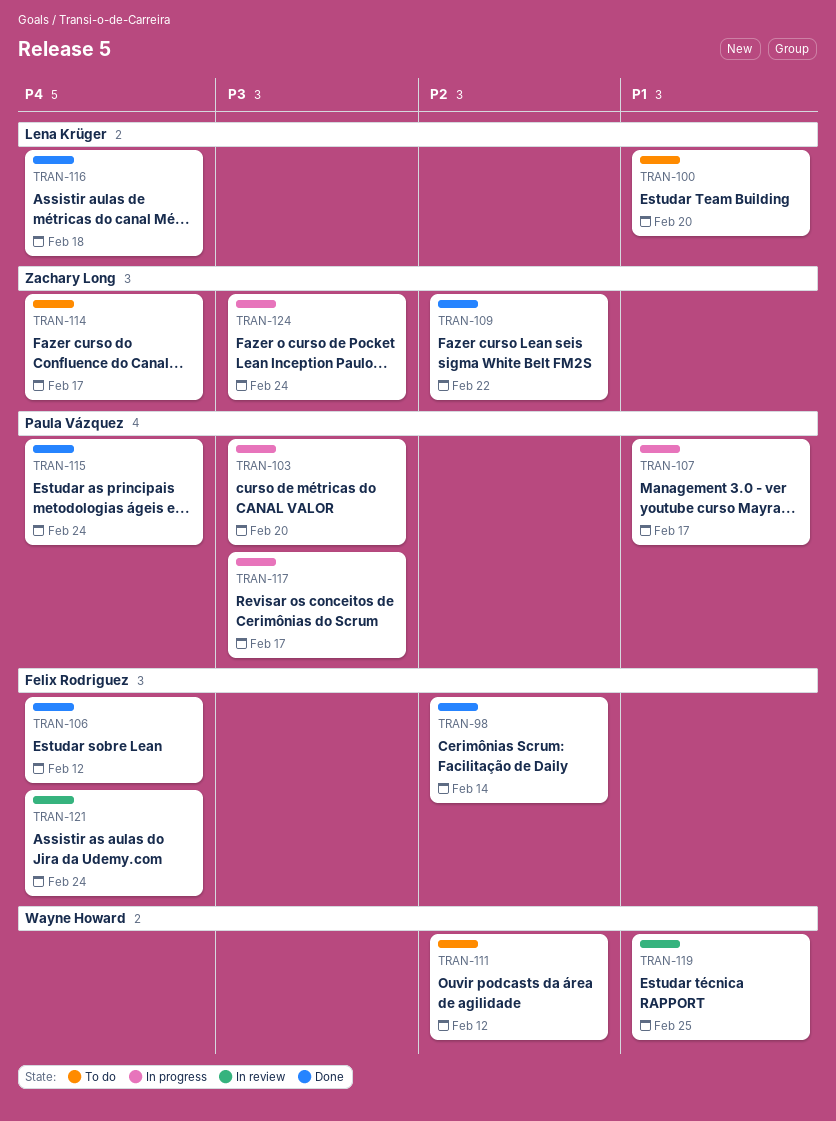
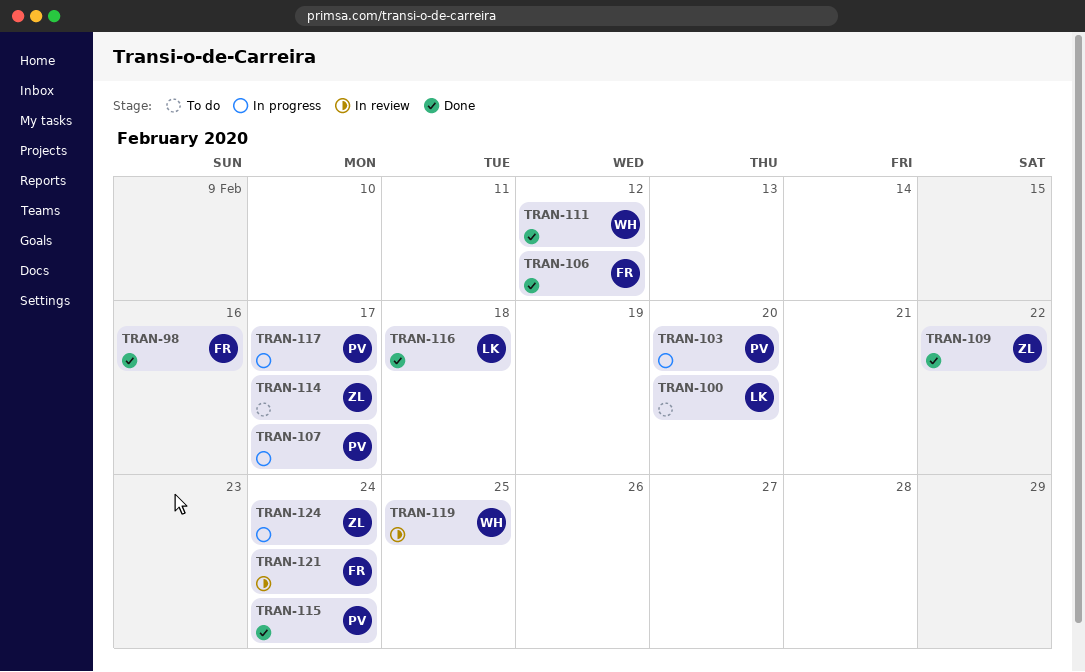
TRAN-98, due: Feb 14 -> Feb 16
TRAN-111, status: To do -> Done

